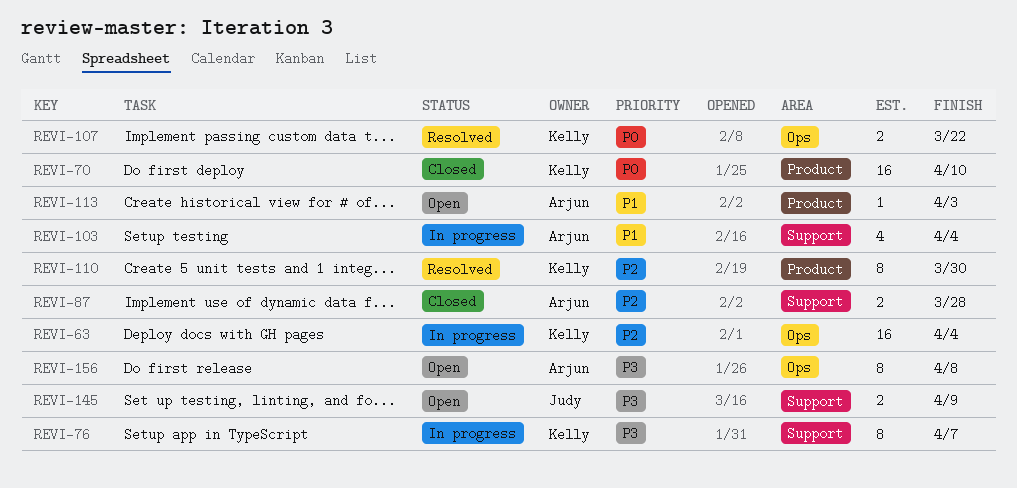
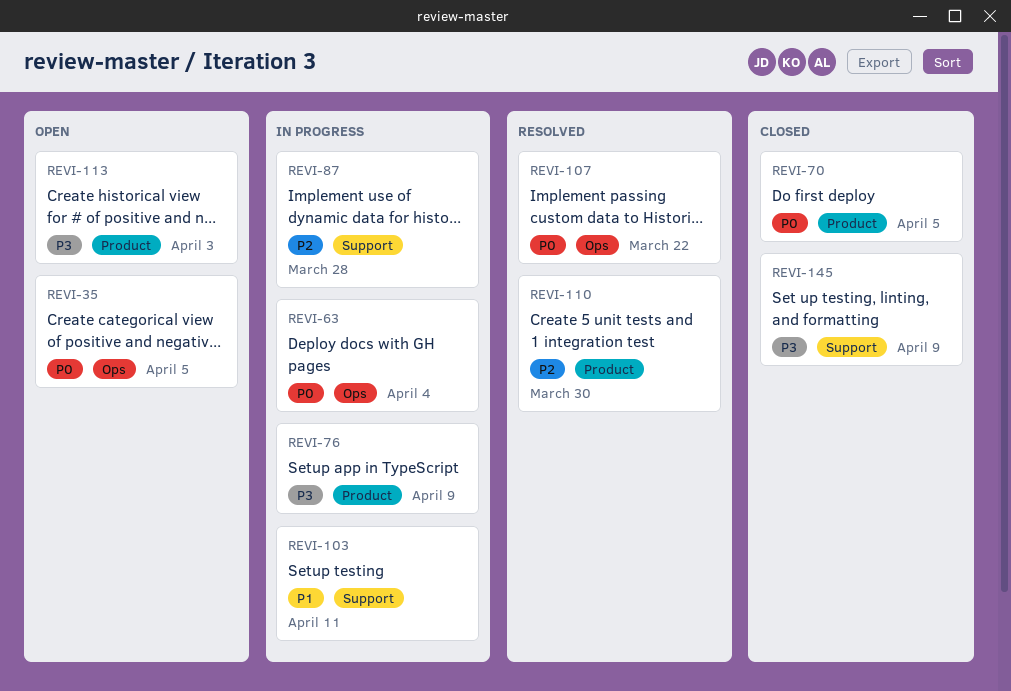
REVI-35: none -> present
REVI-63, priority: P2 -> P0
REVI-70, due: Apr 10 -> Apr 5
REVI-76, label: Support -> Product
REVI-76, due: Apr 7 -> Apr 9
REVI-87, status: Closed -> In progress
REVI-103, due: Apr 4 -> Apr 11
REVI-113, priority: P1 -> P3
REVI-145, status: Open -> Closed
REVI-156: present -> none

